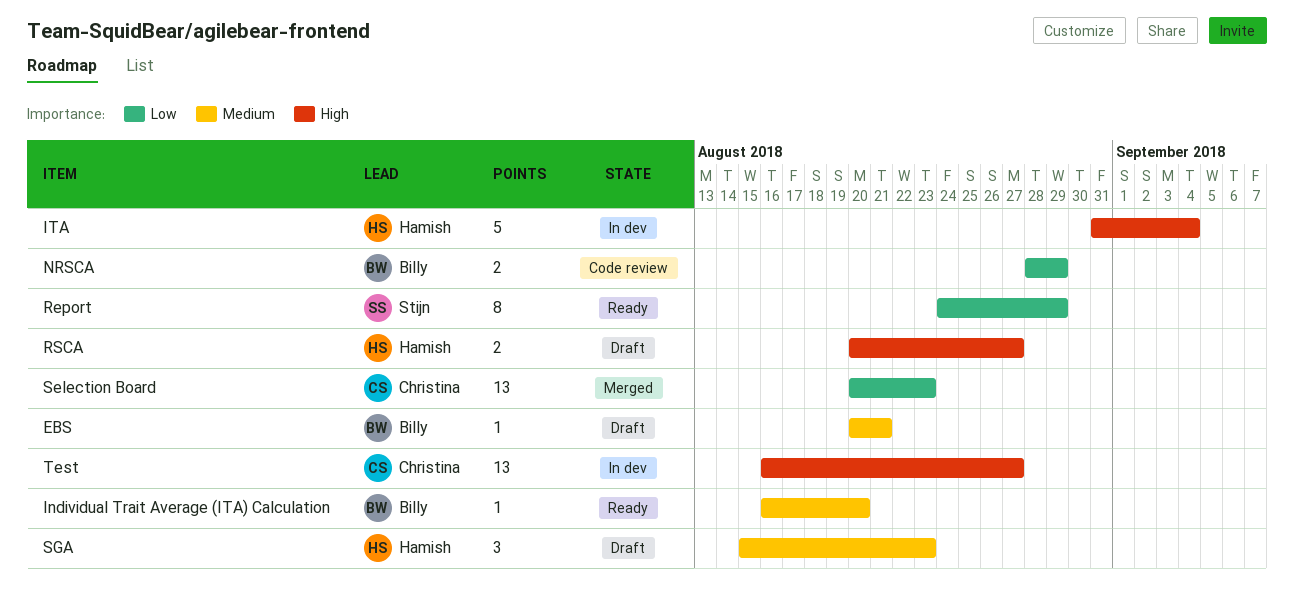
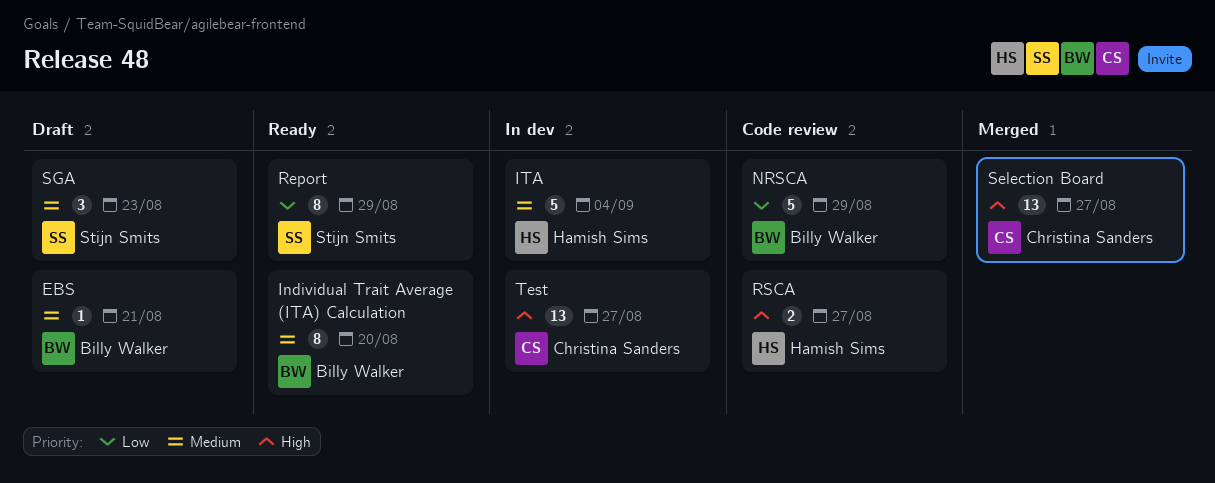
Individual Trait Average (ITA) Calculation, estimate: 1 -> 8
ITA, priority: High -> Medium
NRSCA, estimate: 2 -> 5
RSCA, status: Draft -> Code review
Selection Board, priority: Low -> High
Selection Board, due: Aug 23 -> Aug 27
SGA, owner: Hamish Sims -> Stijn Smits

